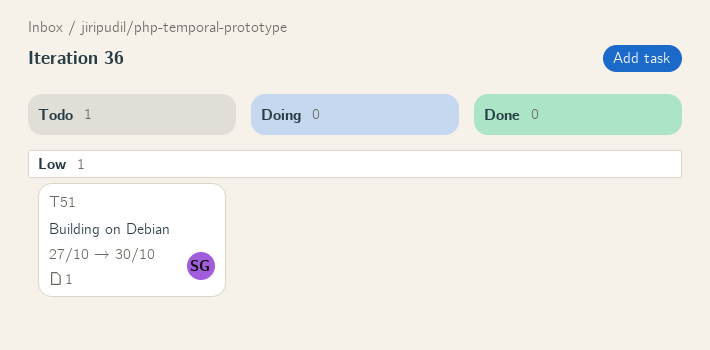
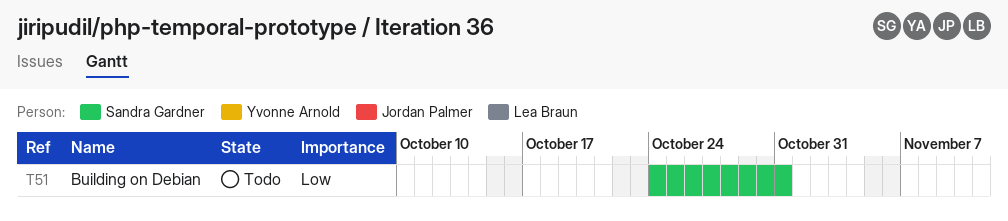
T51, start: Oct 27 -> Oct 24
T51, due: Oct 30 -> Oct 31

